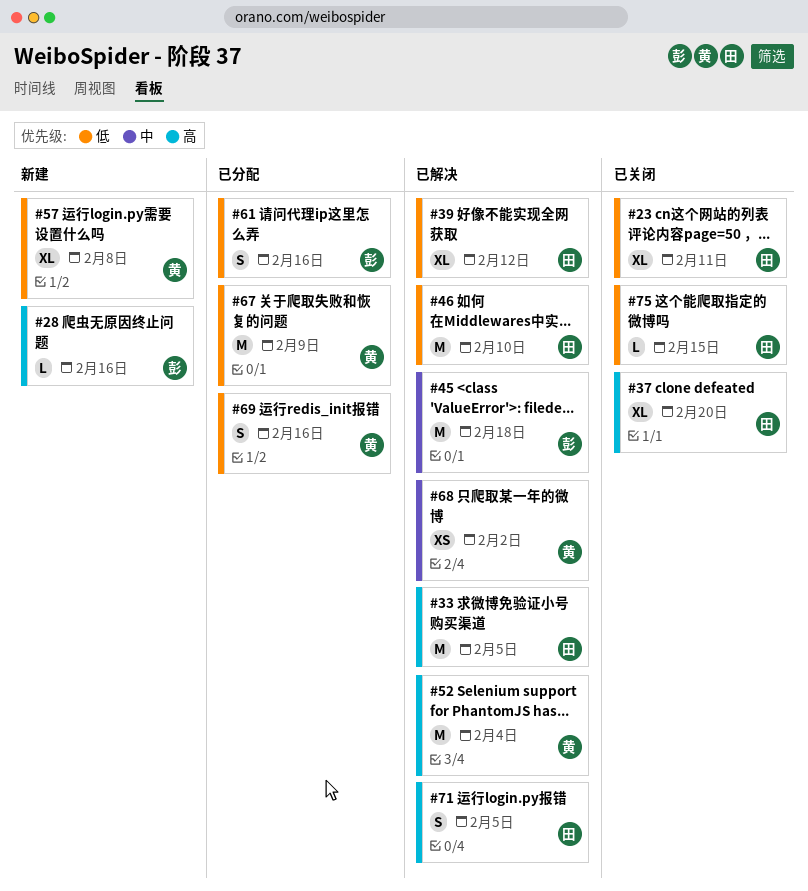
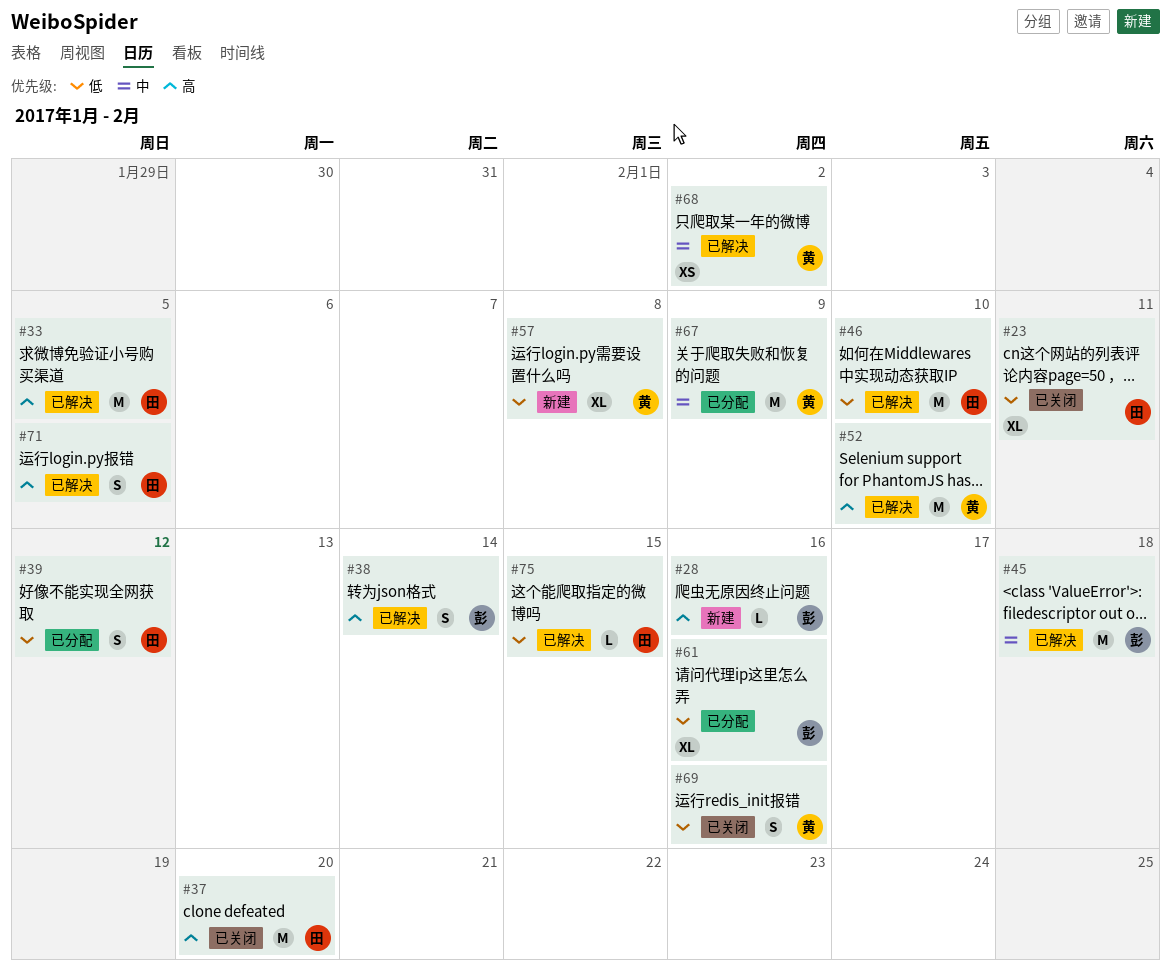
#37, estimate: XL -> M
#38: none -> present
#39, status: 已解决 -> 已分配
#39, estimate: XL -> S
#52, due: Feb 4 -> Feb 10
#61, estimate: S -> XL
#67, priority: 低 -> 中
#69, status: 已分配 -> 已关闭
#75, status: 已关闭 -> 已解决

